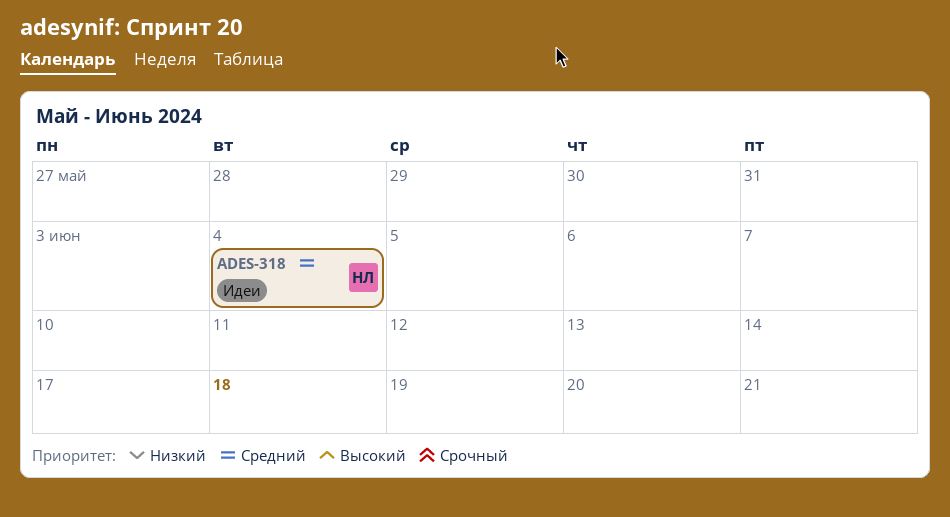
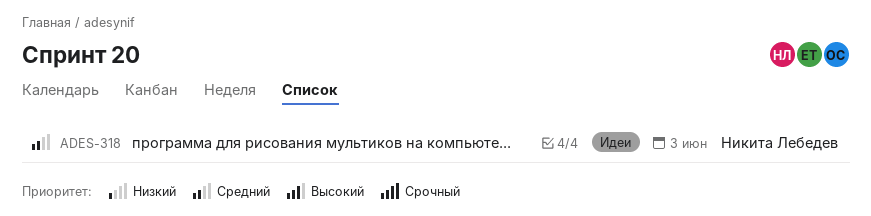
ADES-318, due: Jun 4 -> Jun 3

